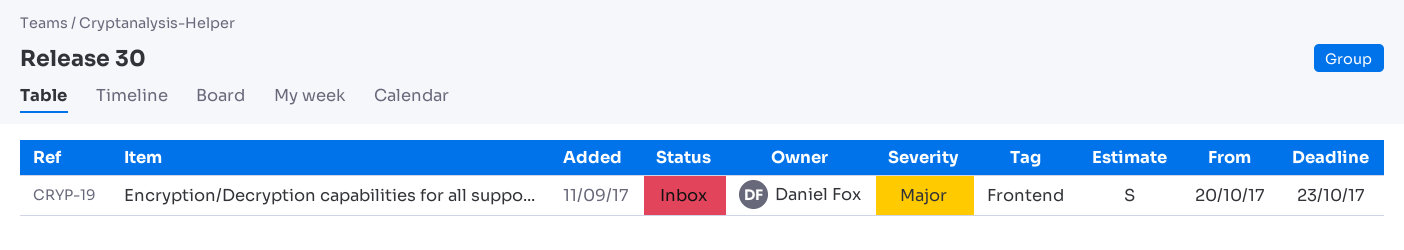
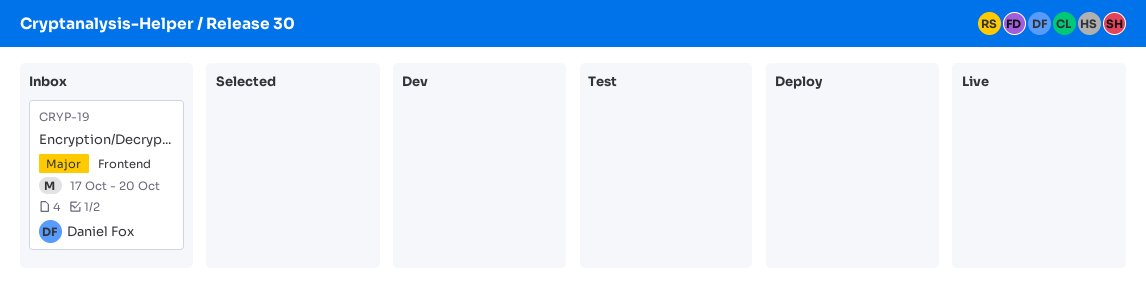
CRYP-19, estimate: S -> M
CRYP-19, start: Oct 20 -> Oct 17
CRYP-19, due: Oct 23 -> Oct 20

